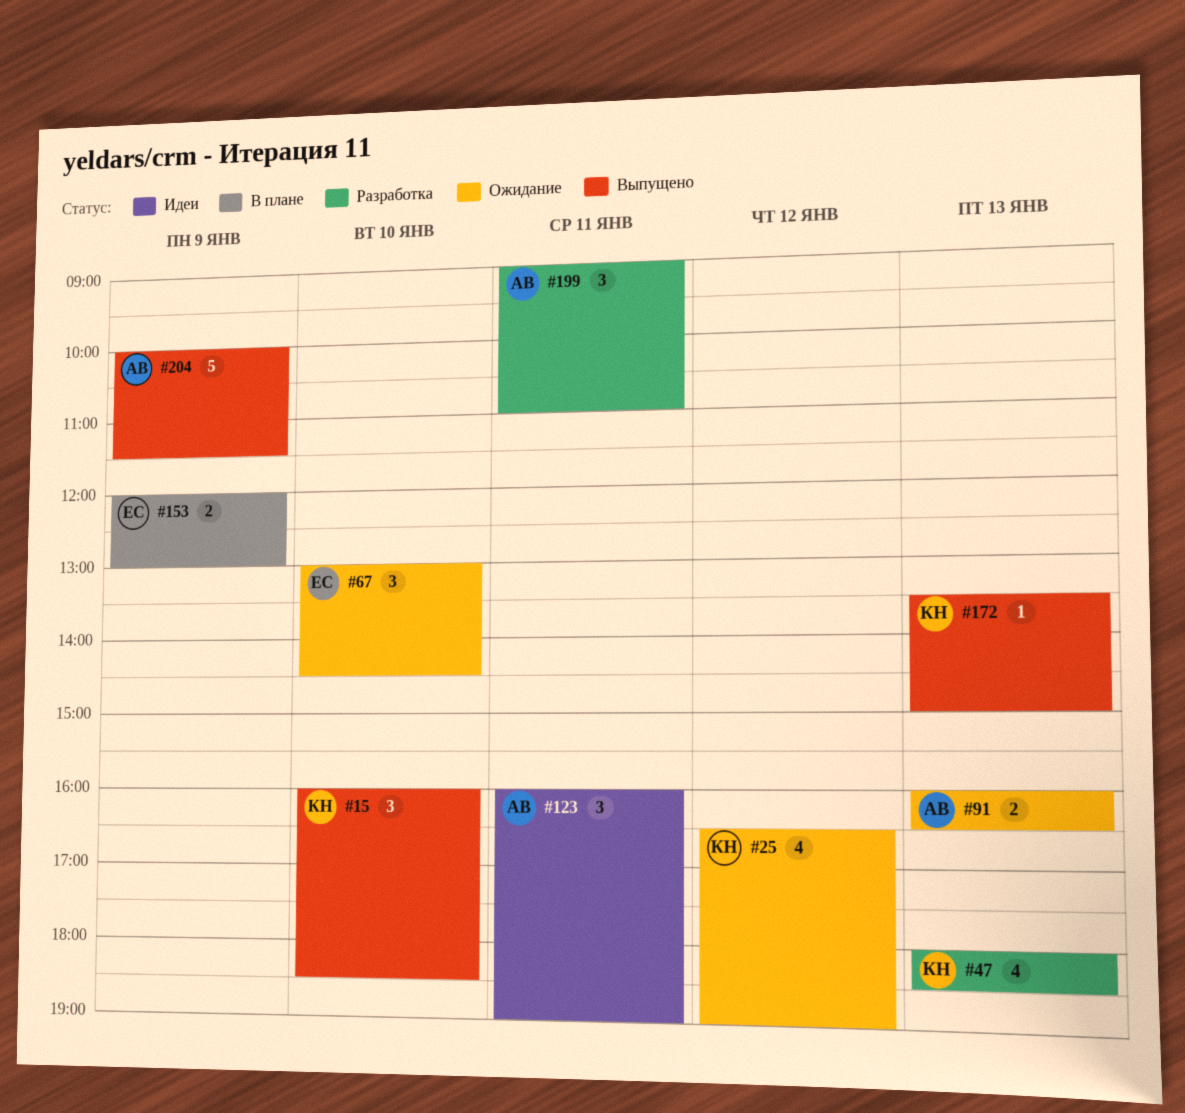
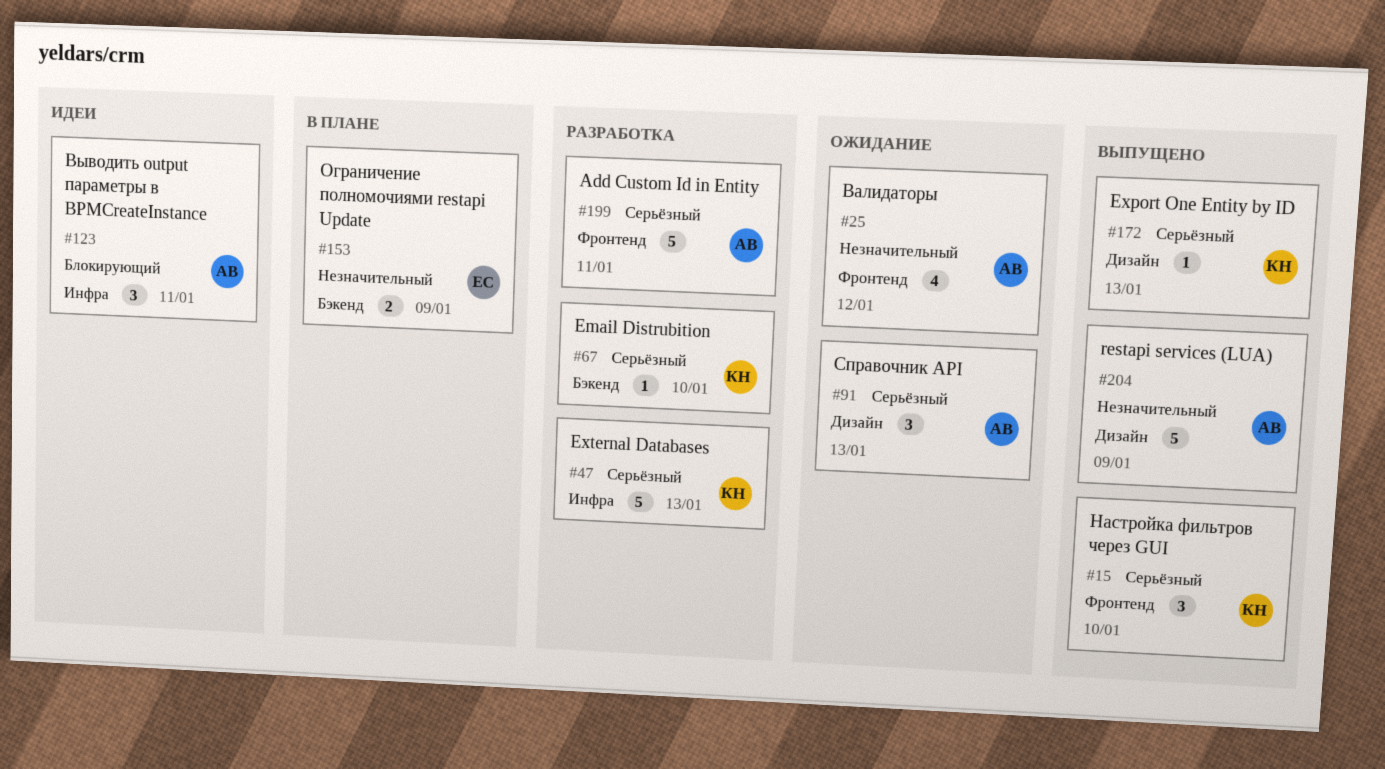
#25, owner: КН -> АВ
#47, estimate: 4 -> 5
#67, status: Ожидание -> Разработка
#67, owner: ЕС -> КН
#67, estimate: 3 -> 1
#91, estimate: 2 -> 3
#199, estimate: 3 -> 5

